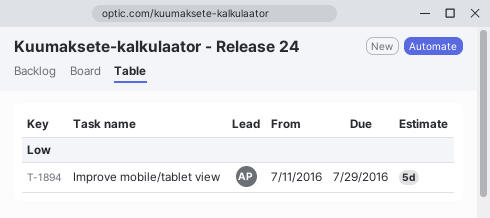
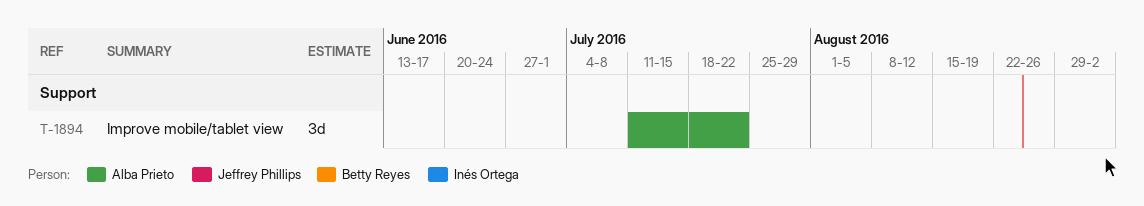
T-1894, estimate: 5d -> 3d
T-1894, due: Jul 29 -> Jul 22

